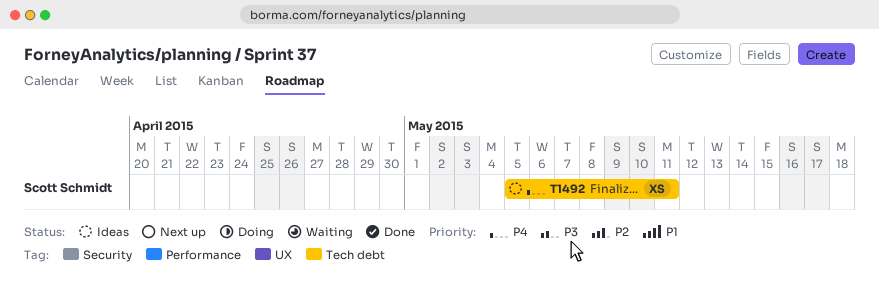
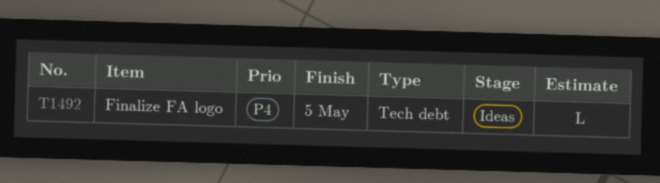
T1492, estimate: XS -> L
T1492, due: May 11 -> May 5

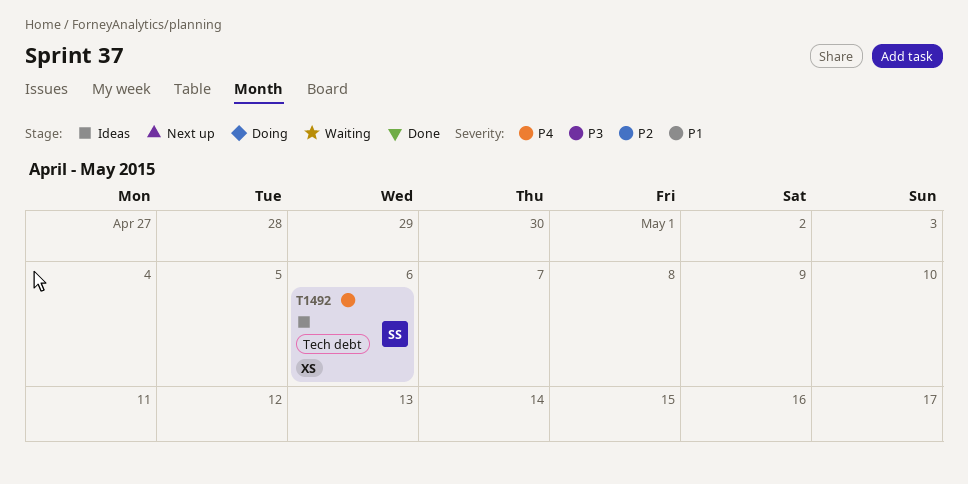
T1492, estimate: L -> XS
T1492, due: May 5 -> May 6

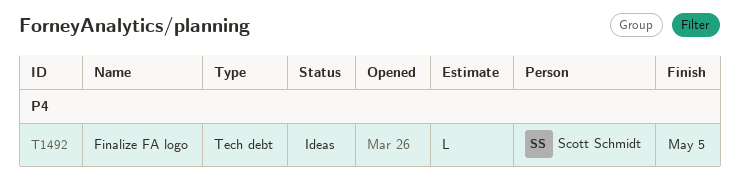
T1492, estimate: XS -> L
T1492, due: May 6 -> May 5

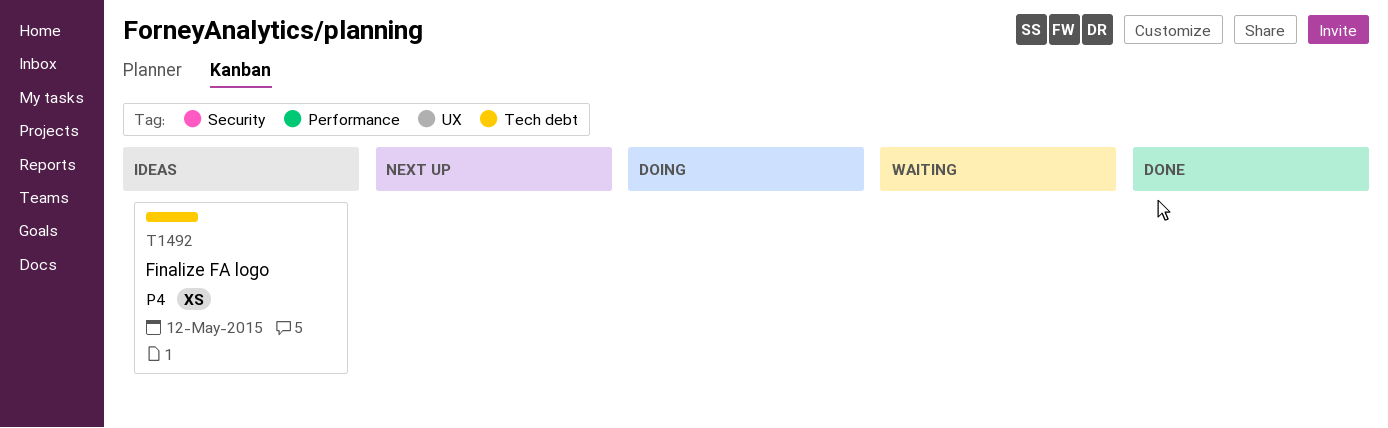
T1492, estimate: L -> XS
T1492, due: May 5 -> May 12

